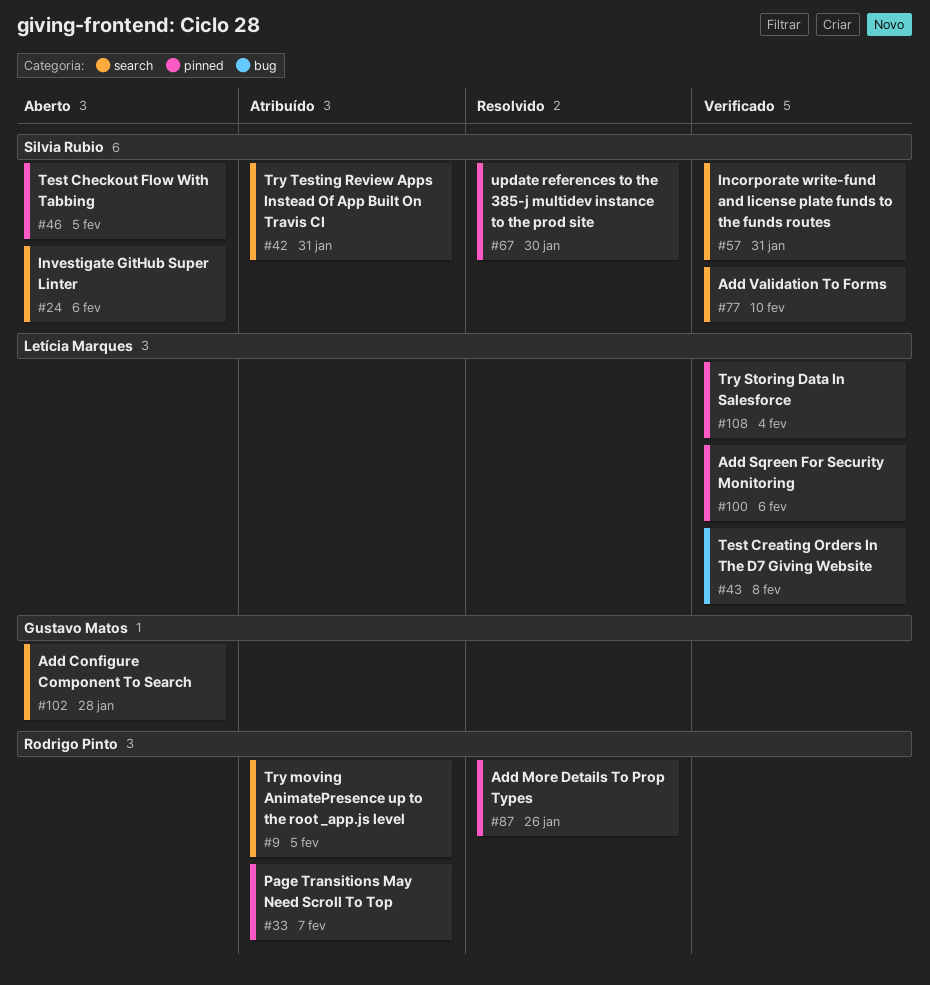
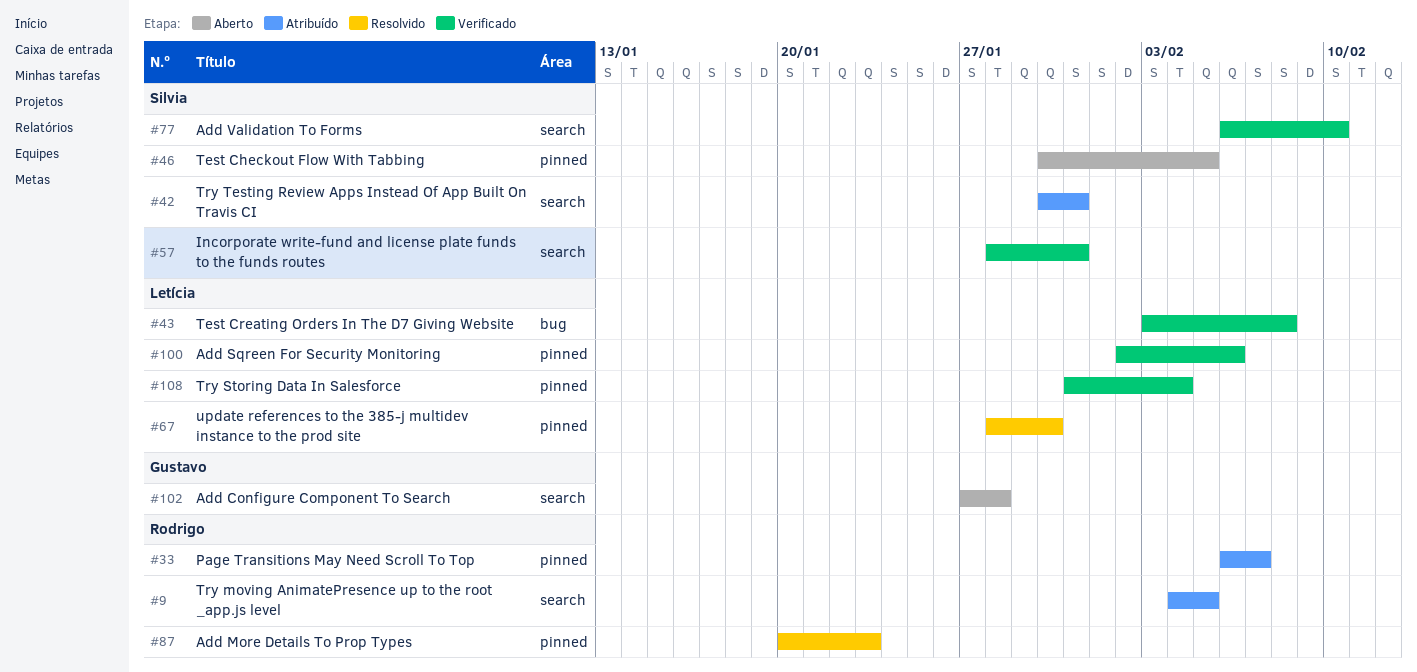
#24: present -> none
#67, owner: Silvia Rubio -> Letícia Marques
#87, due: Jan 26 -> Jan 23

